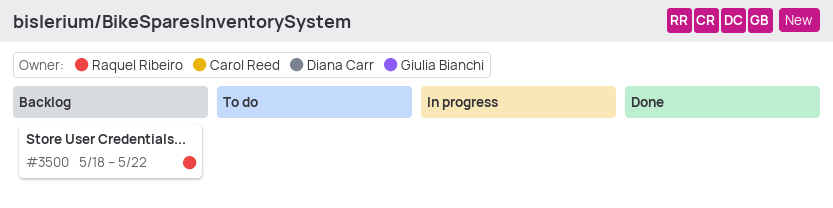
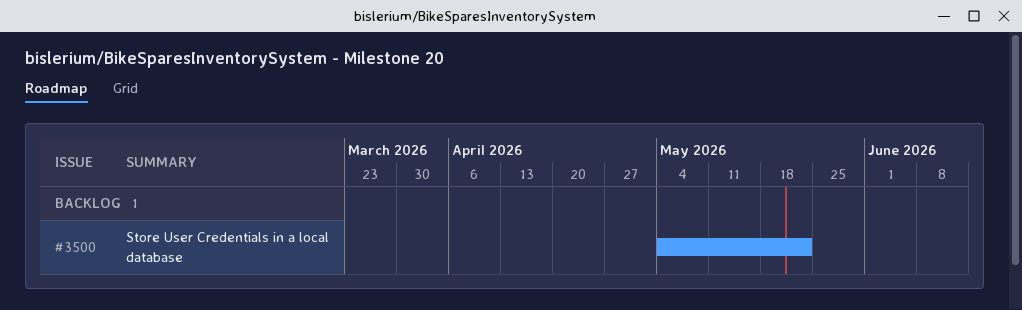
#3500, start: May 18 -> May 4

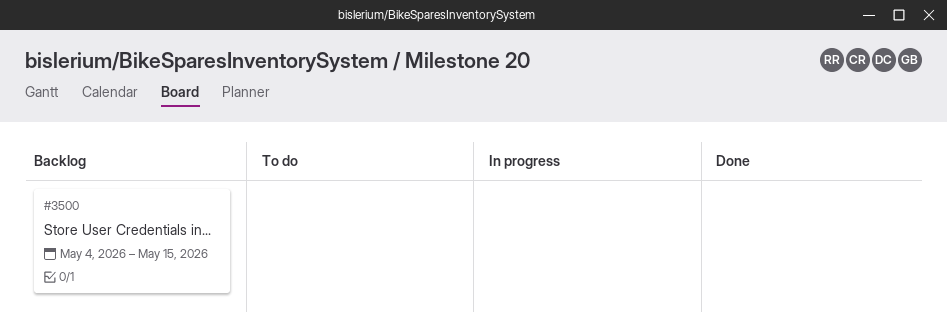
#3500, due: May 22 -> May 15

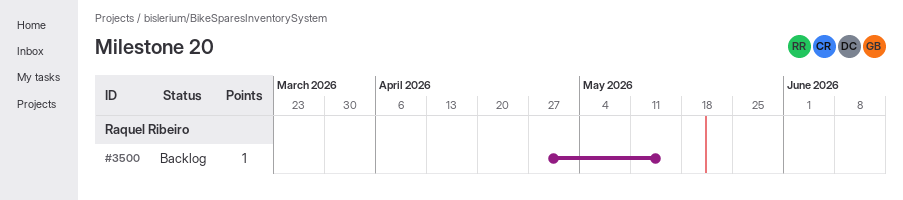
#3500, start: May 4 -> Apr 27

